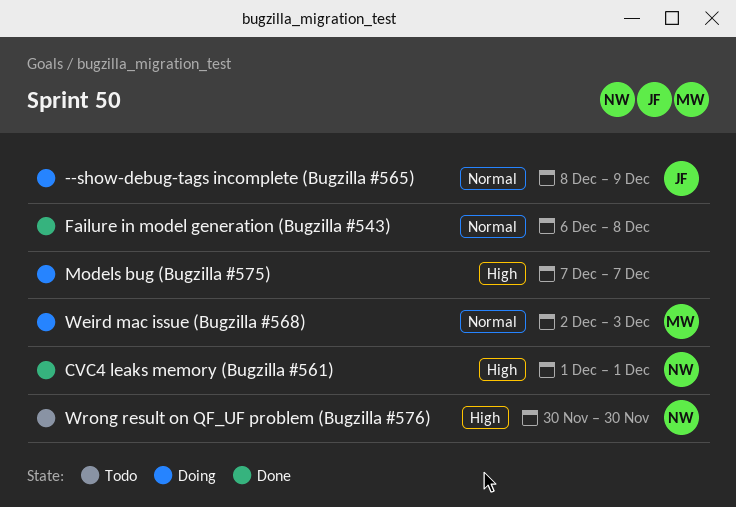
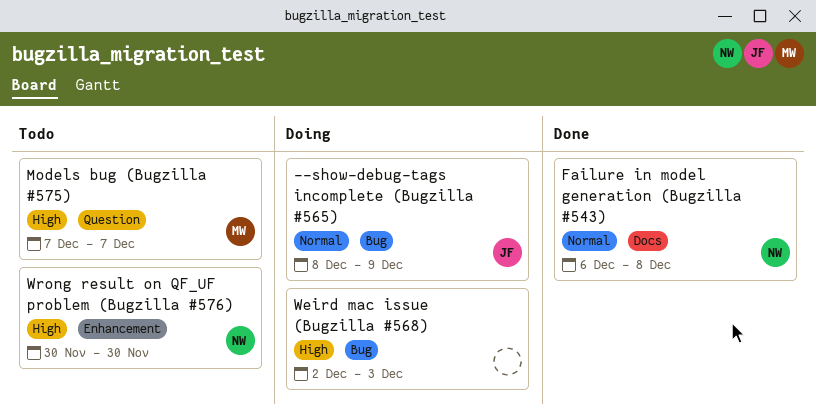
CVC4 leaks memory (Bugzilla #561): present -> none
Failure in model generation (Bugzilla #543), owner: none -> NW
Models bug (Bugzilla #575), status: Doing -> Todo
Models bug (Bugzilla #575), owner: none -> MW
Weird mac issue (Bugzilla #568), owner: MW -> none
Weird mac issue (Bugzilla #568), priority: Normal -> High

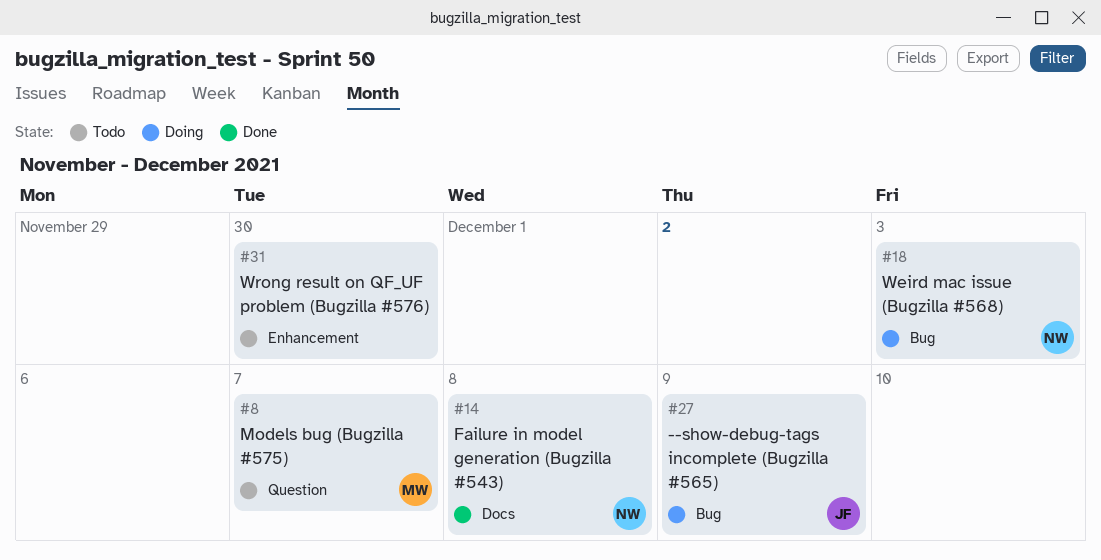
Weird mac issue (Bugzilla #568), owner: none -> NW
Wrong result on QF_UF problem (Bugzilla #576), owner: NW -> none

